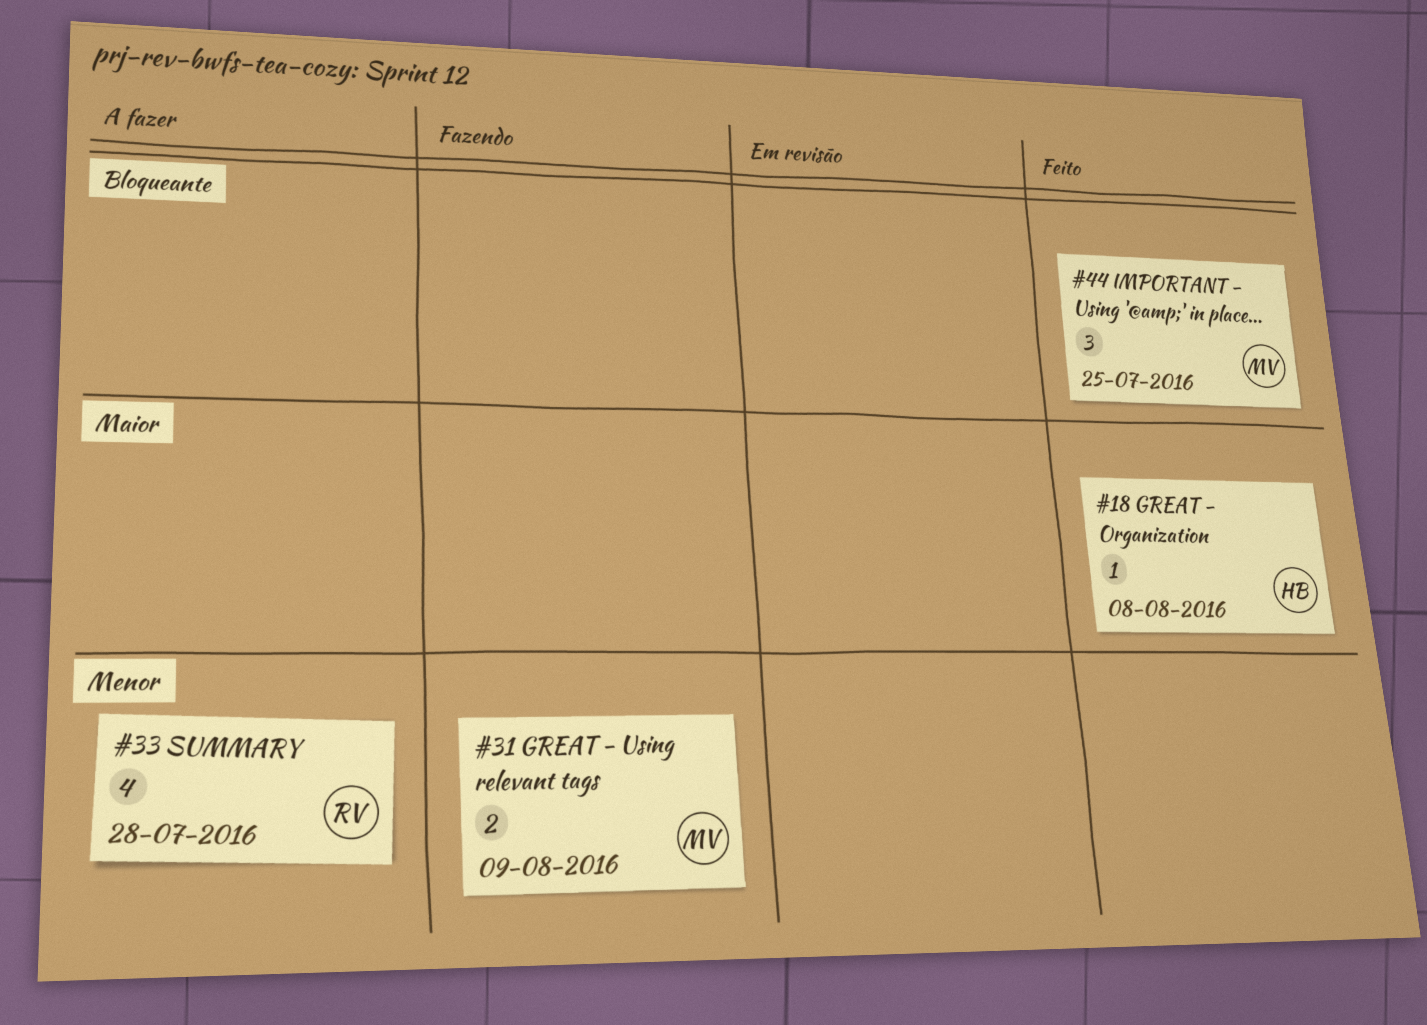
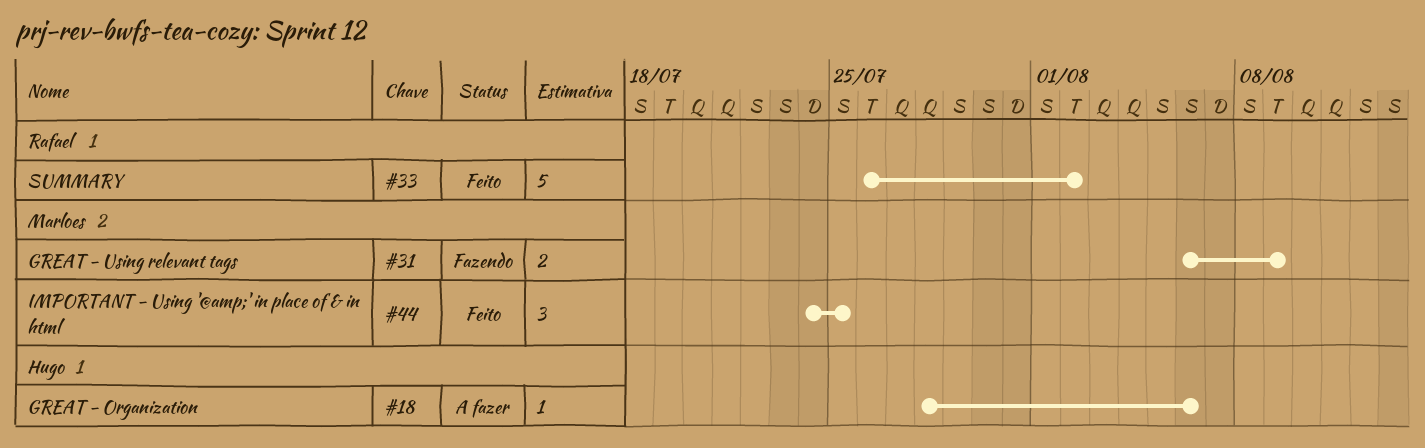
#18, status: Feito -> A fazer
#18, due: Aug 8 -> Aug 6
#33, status: A fazer -> Feito
#33, estimate: 4 -> 5
#33, due: Jul 28 -> Aug 2

